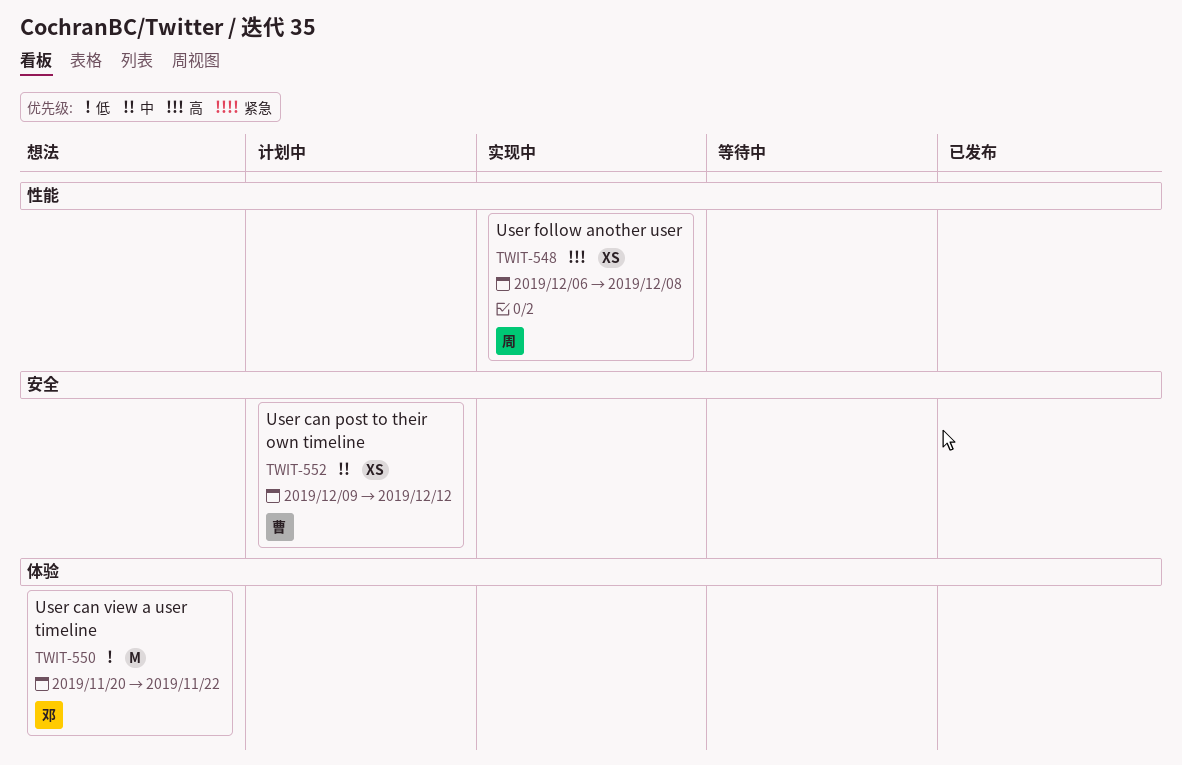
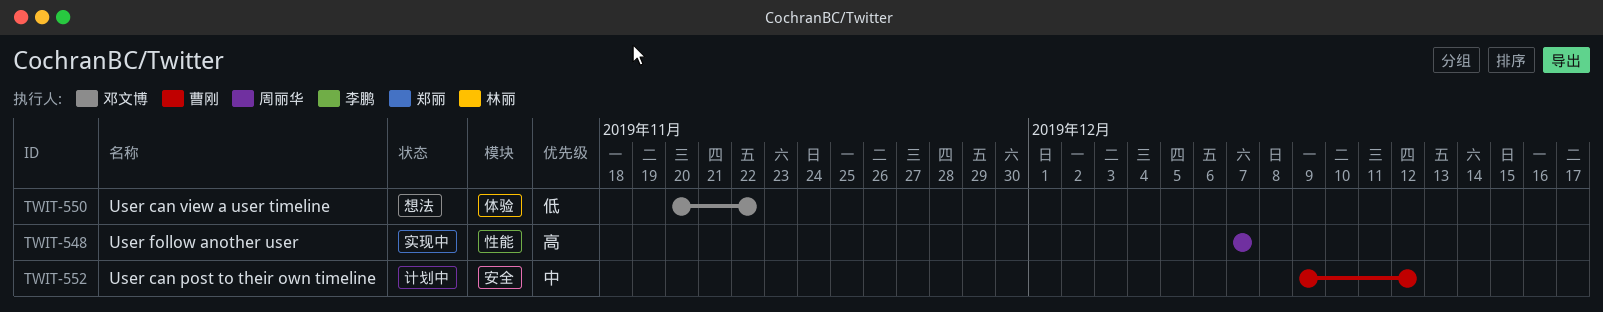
TWIT-548, start: Dec 6 -> Dec 7
TWIT-548, due: Dec 8 -> Dec 7

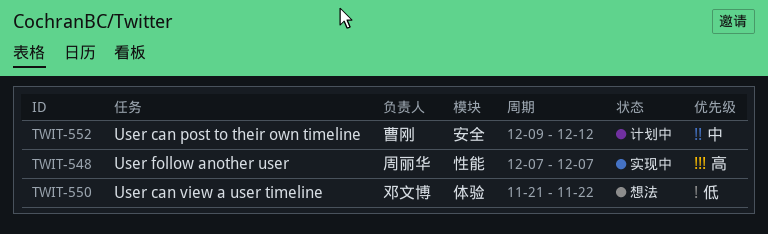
TWIT-550, start: Nov 20 -> Nov 21

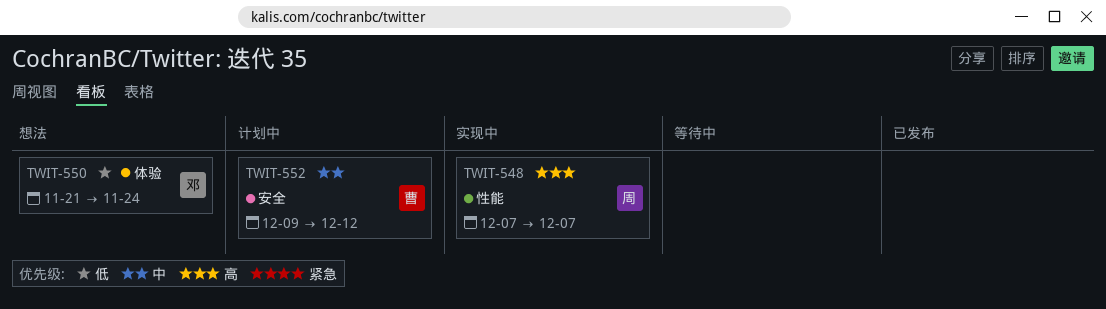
TWIT-550, due: Nov 22 -> Nov 24

